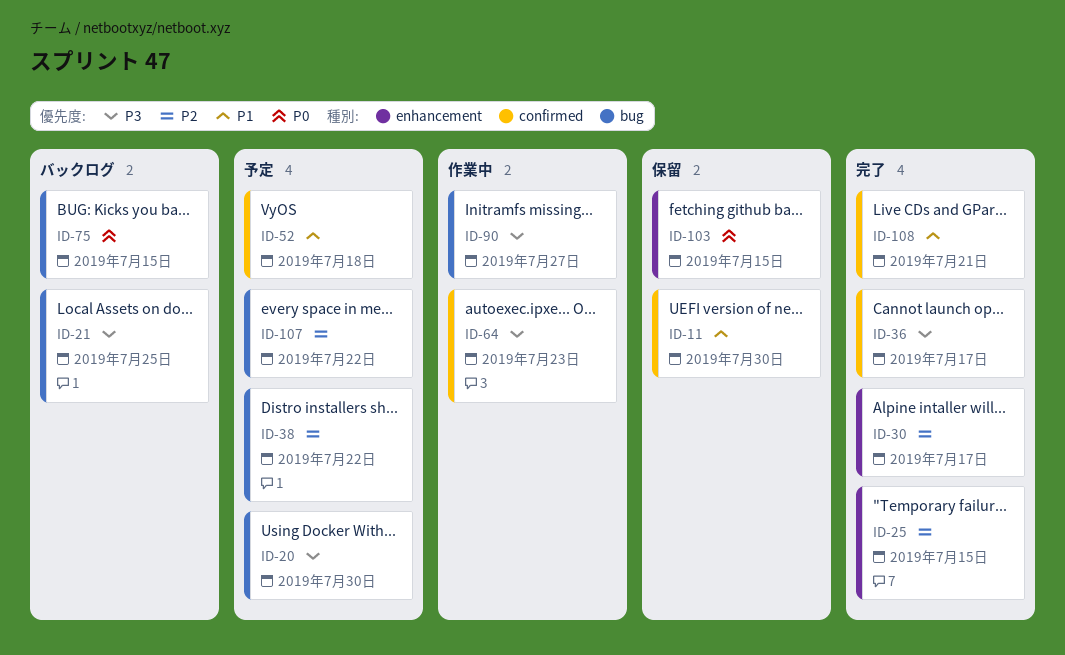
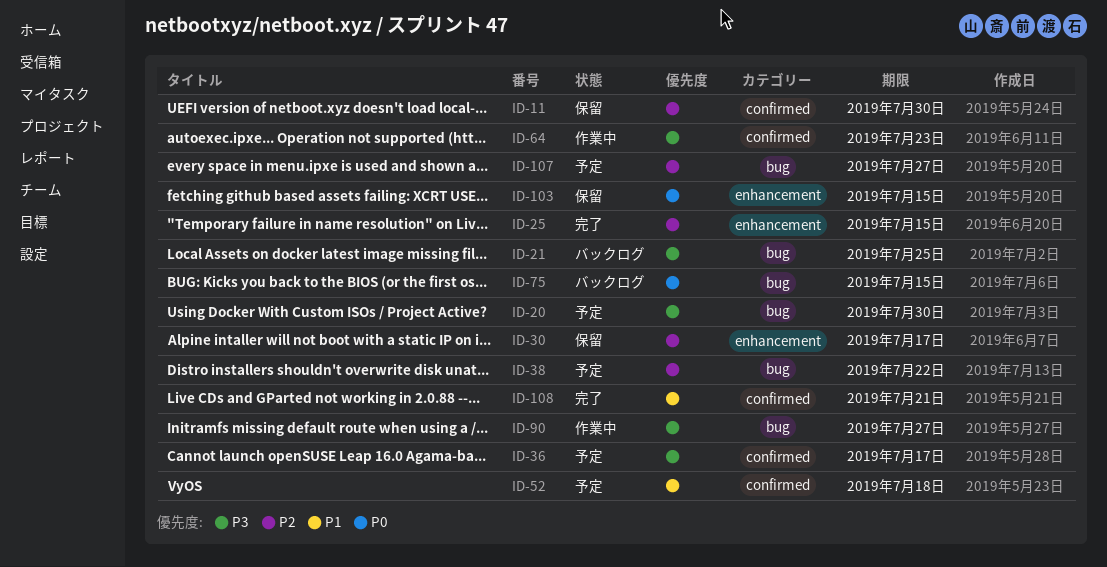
ID-11, priority: P1 -> P2
ID-30, status: 完了 -> 保留
ID-36, status: 完了 -> 予定
ID-107, due: Jul 22 -> Jul 27

